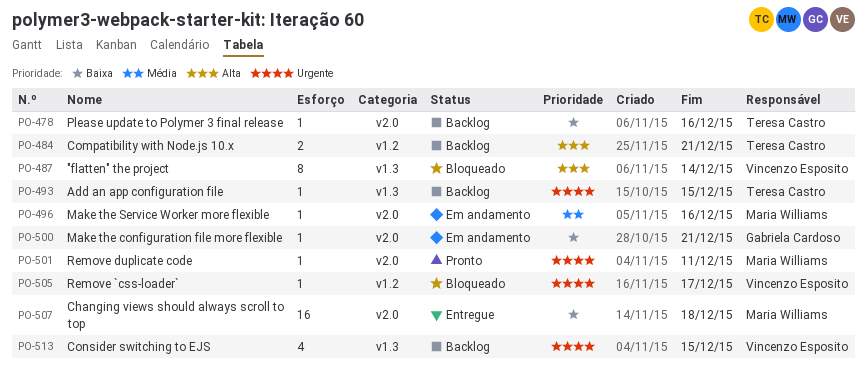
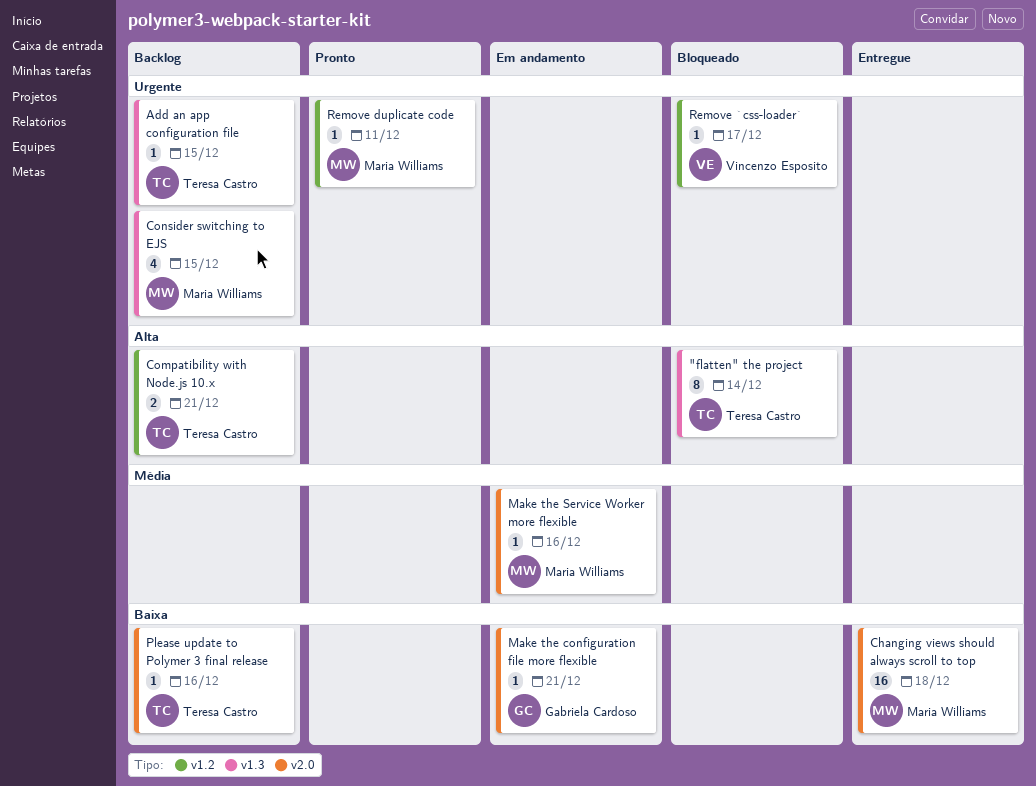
"flatten" the project, owner: Vincenzo Esposito -> Teresa Castro
Consider switching to EJS, owner: Vincenzo Esposito -> Maria Williams
Remove duplicate code, label: v2.0 -> v1.2

